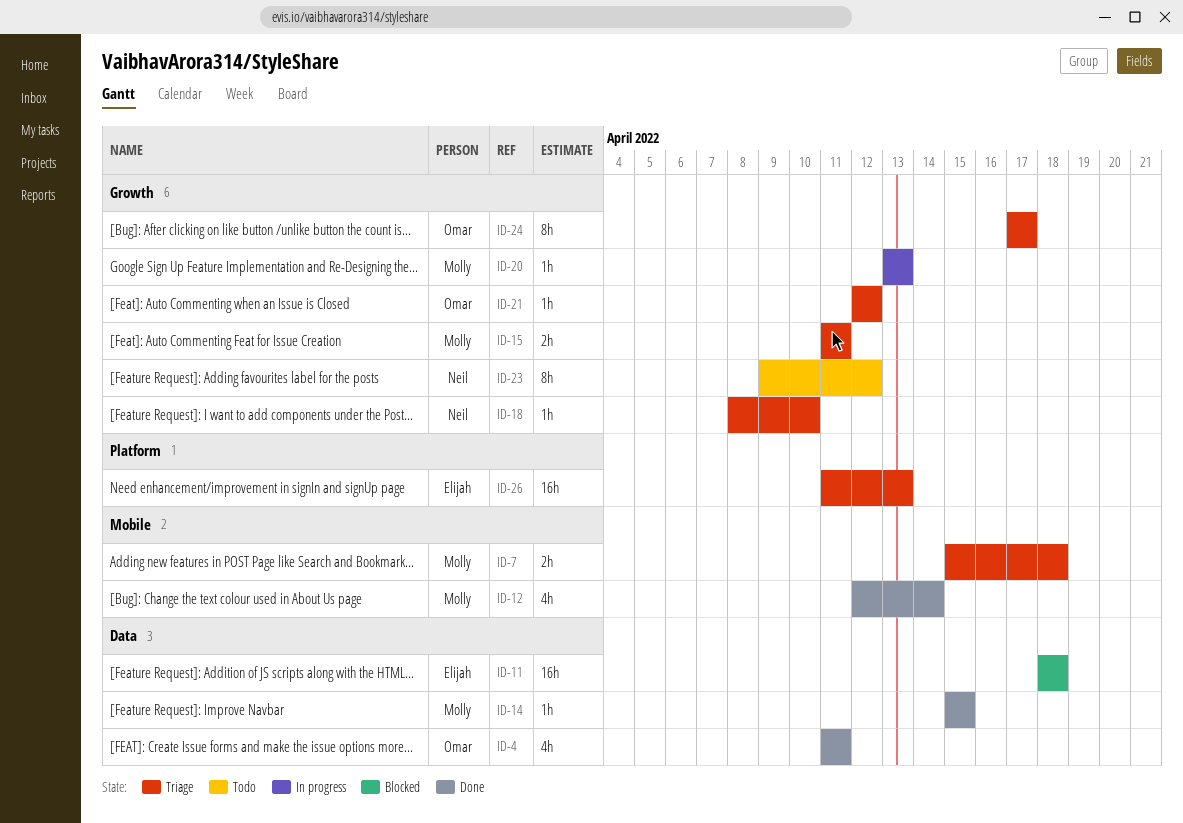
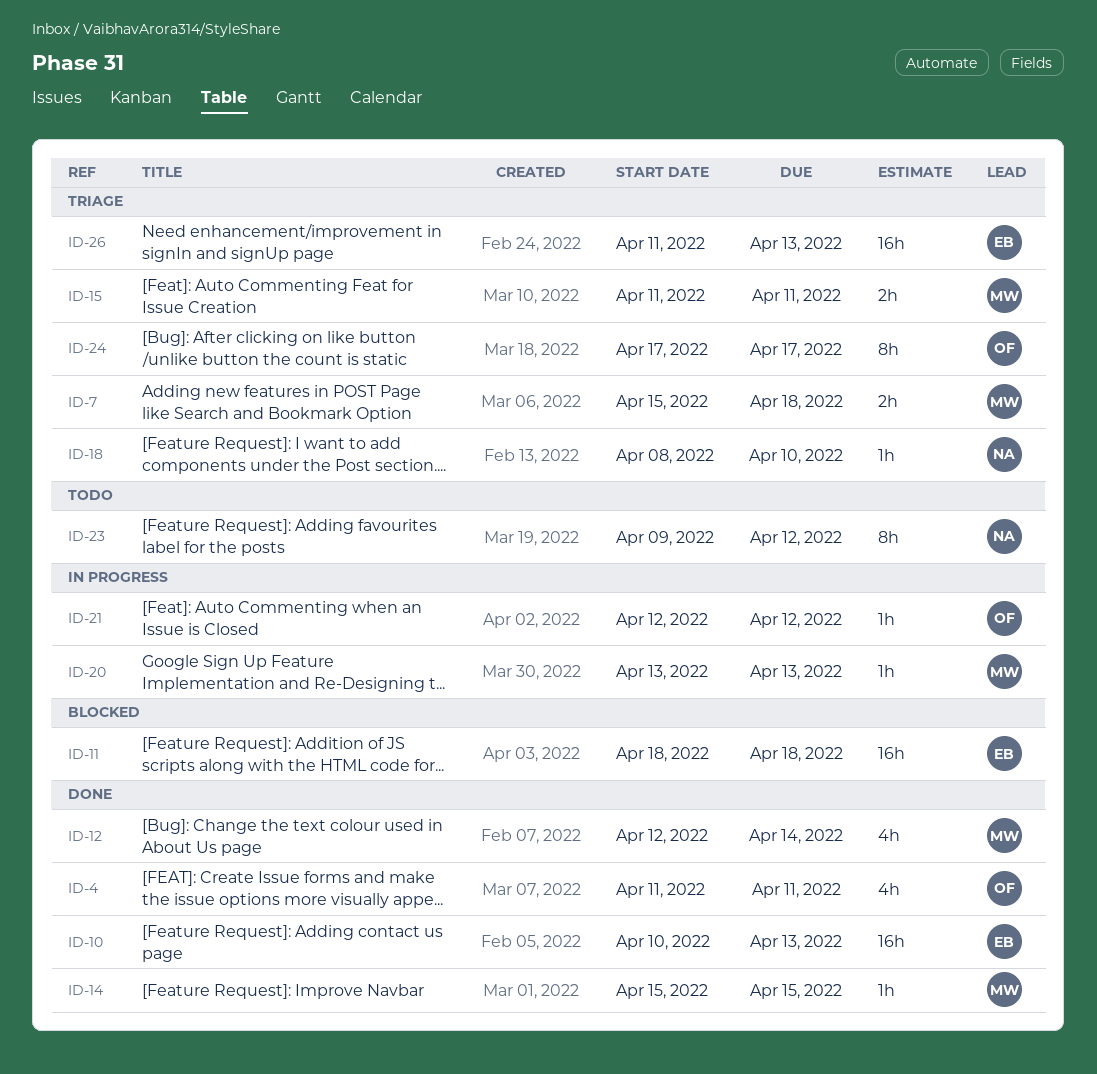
ID-10: none -> present
ID-21, status: Triage -> In progress

